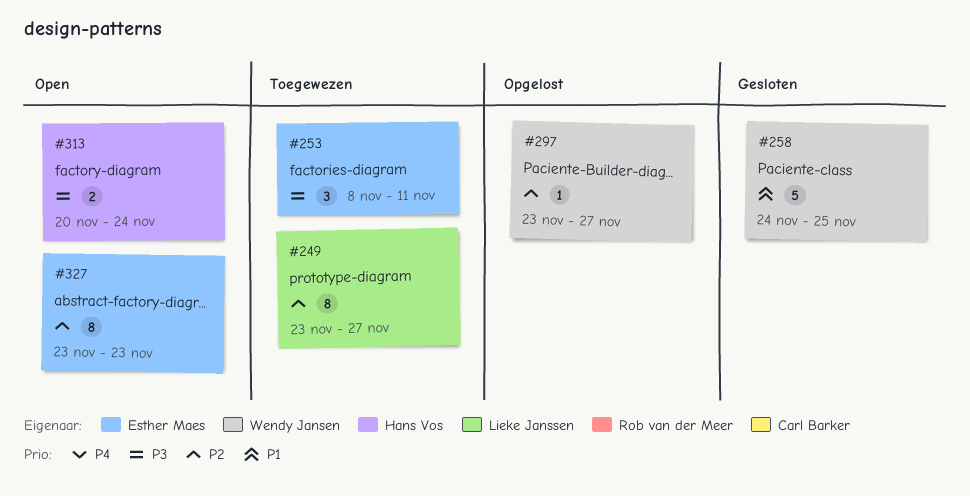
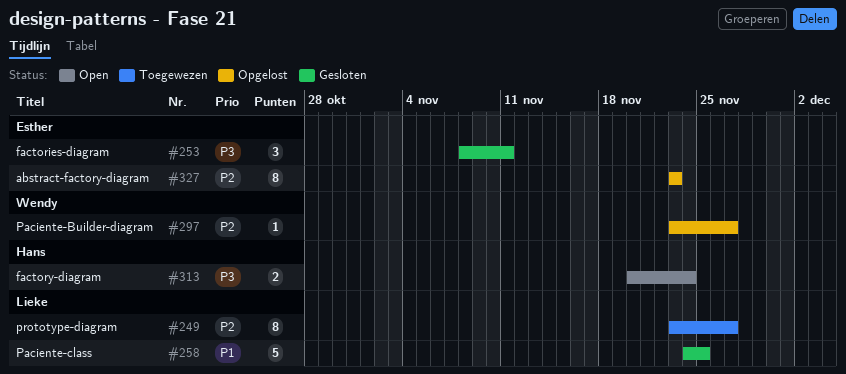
#253, status: Toegewezen -> Gesloten
#258, owner: Wendy Jansen -> Lieke Janssen
#327, status: Open -> Opgelost

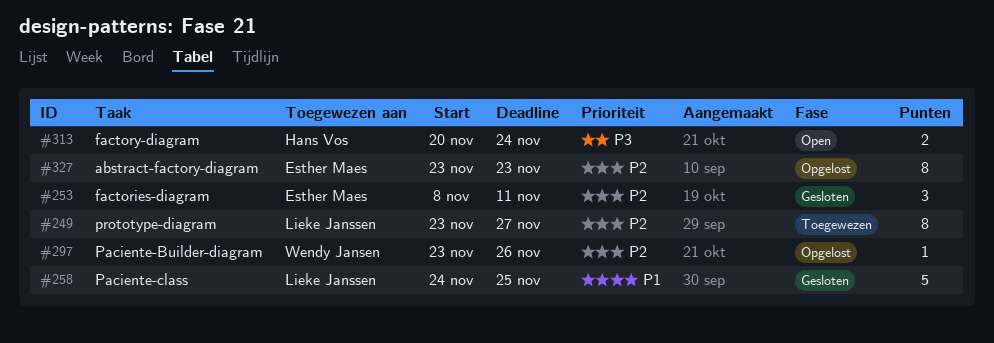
#253, priority: P3 -> P2
#297, due: Nov 27 -> Nov 26

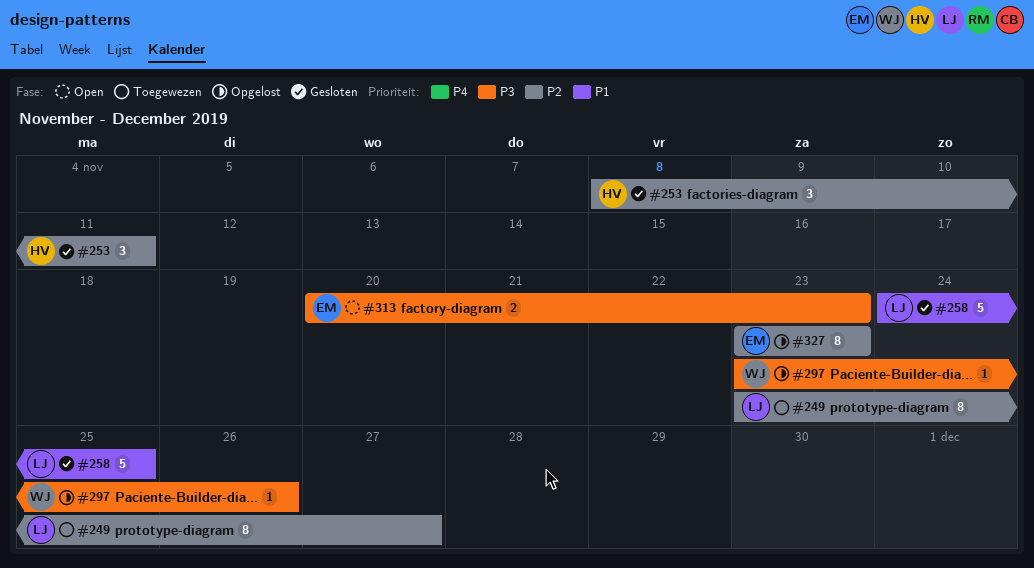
#253, owner: Esther Maes -> Hans Vos
#297, priority: P2 -> P3
#313, owner: Hans Vos -> Esther Maes
#313, due: Nov 24 -> Nov 23

